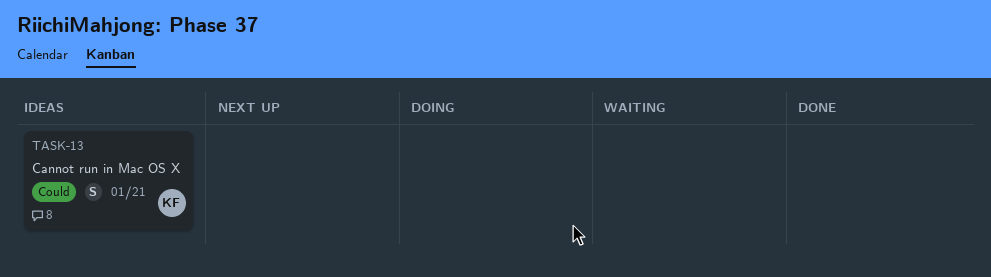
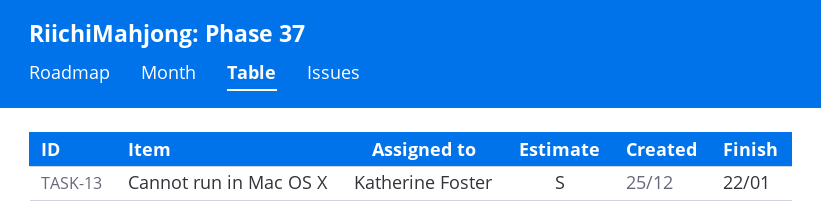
TASK-13, due: Jan 21 -> Jan 22

